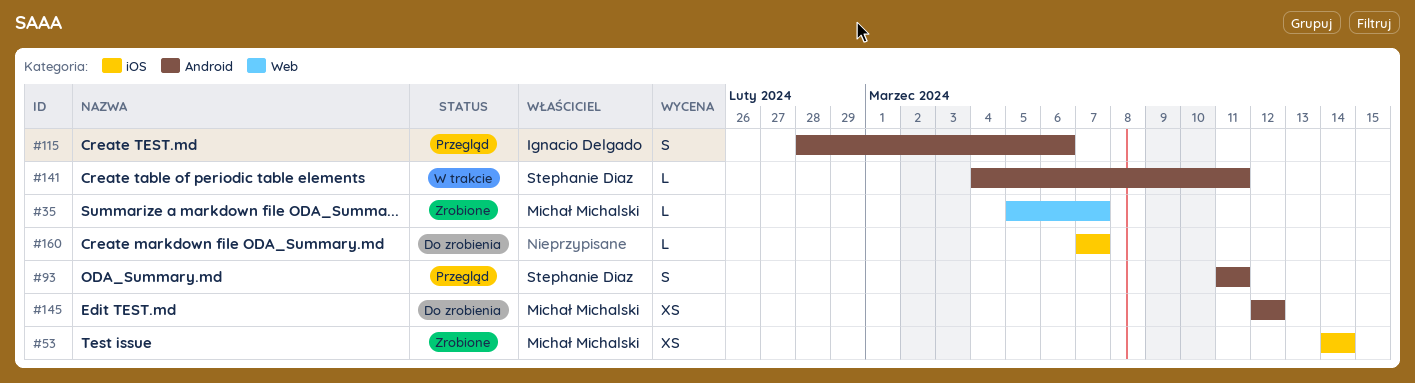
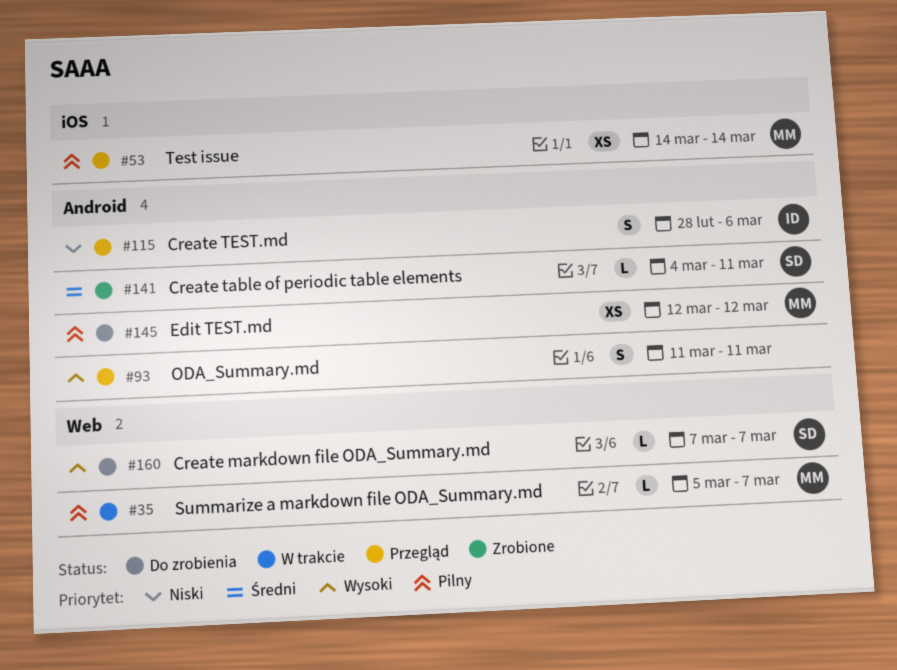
#35, status: Zrobione -> W trakcie
#53, status: Zrobione -> Przegląd
#93, owner: Stephanie Diaz -> none
#141, status: W trakcie -> Zrobione
#160, owner: none -> Stephanie Diaz
#160, label: iOS -> Web

